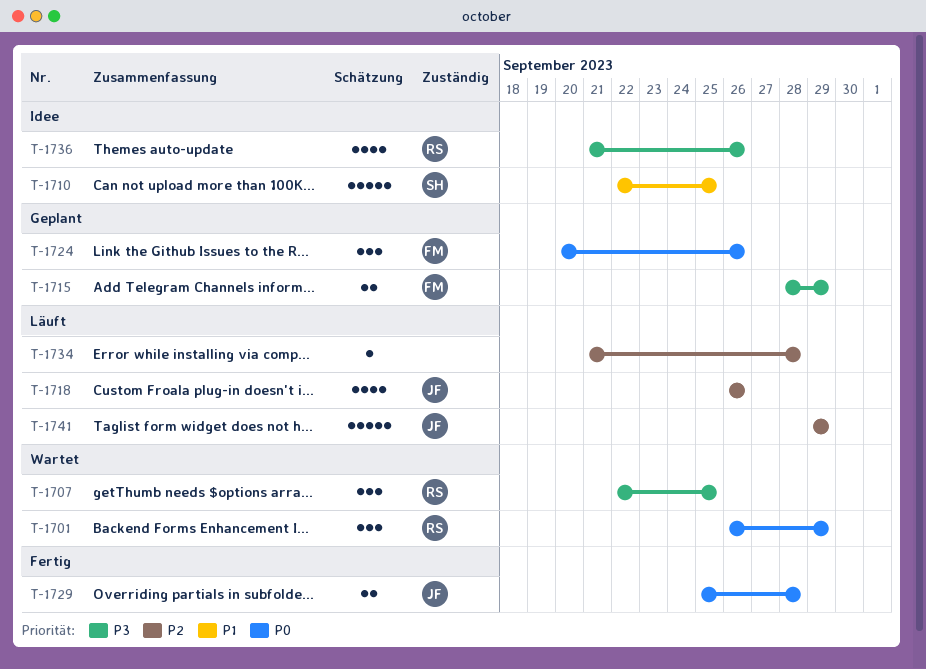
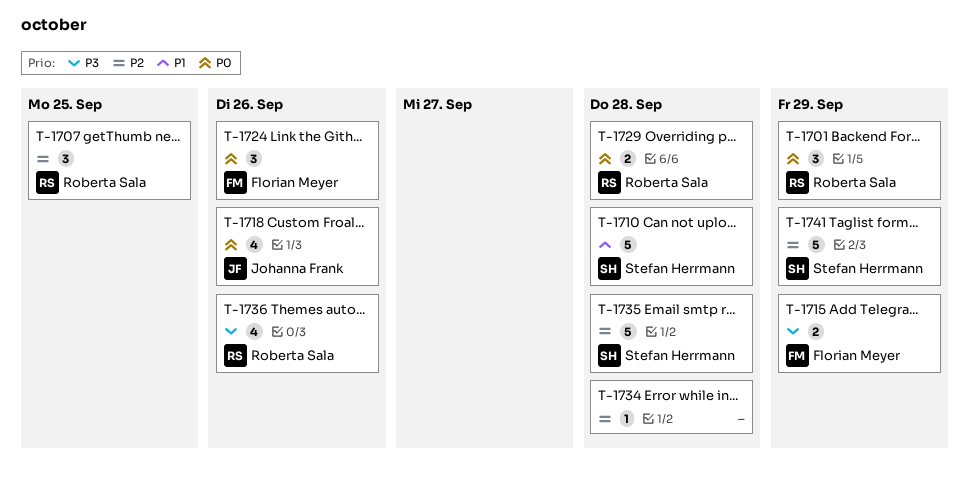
T-1707, priority: P3 -> P2
T-1710, due: Sep 25 -> Sep 28
T-1718, priority: P2 -> P0
T-1729, owner: Johanna Frank -> Roberta Sala
T-1735: none -> present
T-1741, owner: Johanna Frank -> Stefan Herrmann

